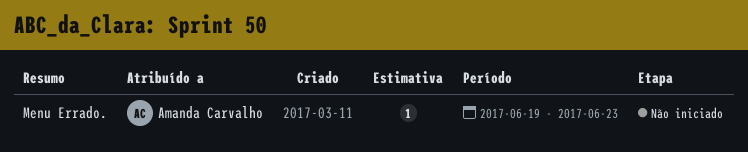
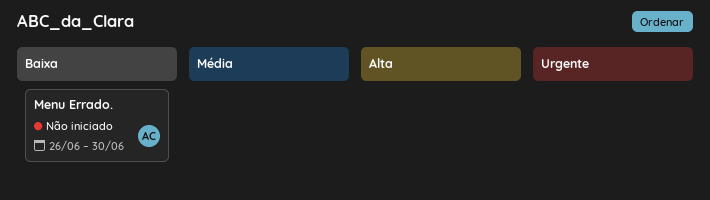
Menu Errado., start: Jun 19 -> Jun 26
Menu Errado., due: Jun 23 -> Jun 30

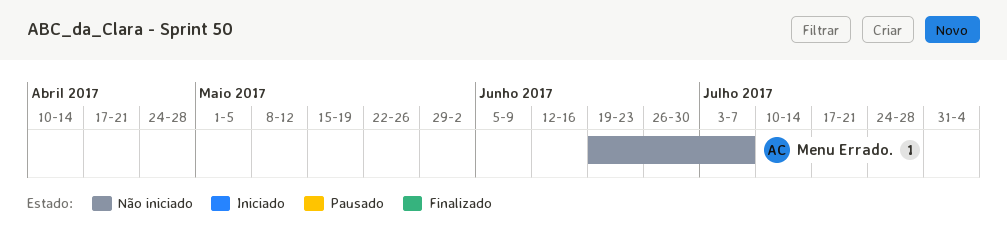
Menu Errado., start: Jun 26 -> Jun 19
Menu Errado., due: Jun 30 -> Jul 7

